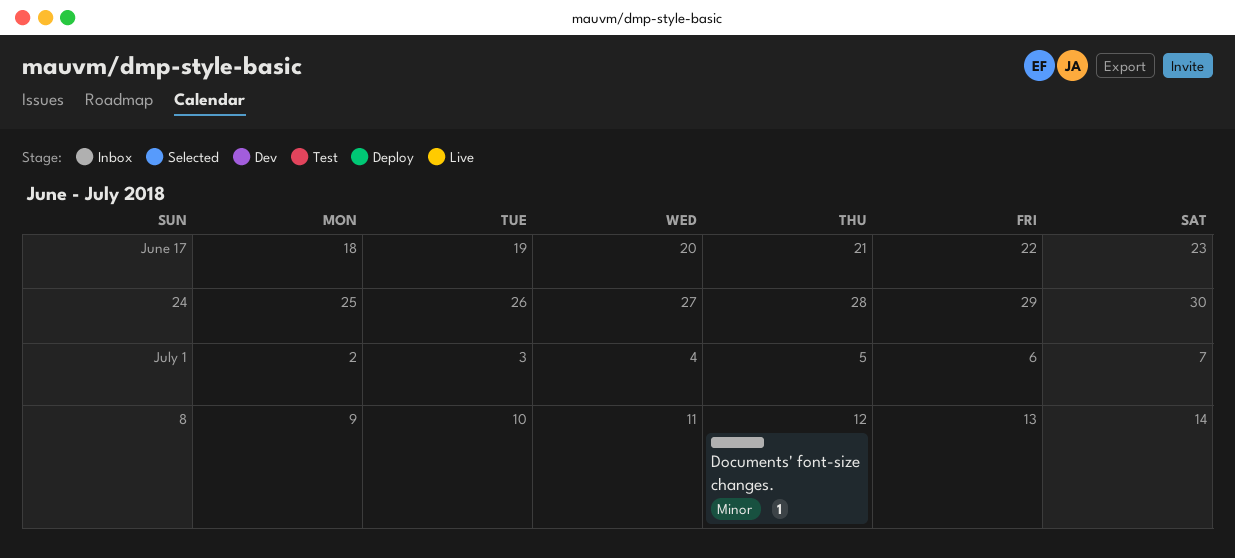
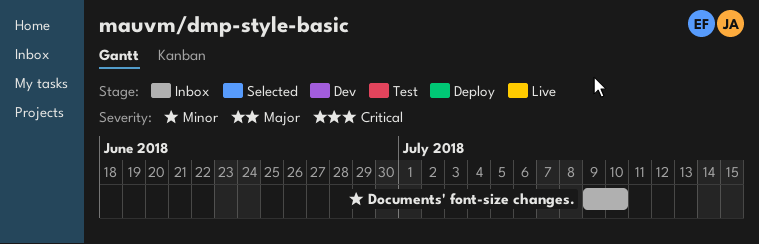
Documents' font-size changes., due: Jul 12 -> Jul 10

